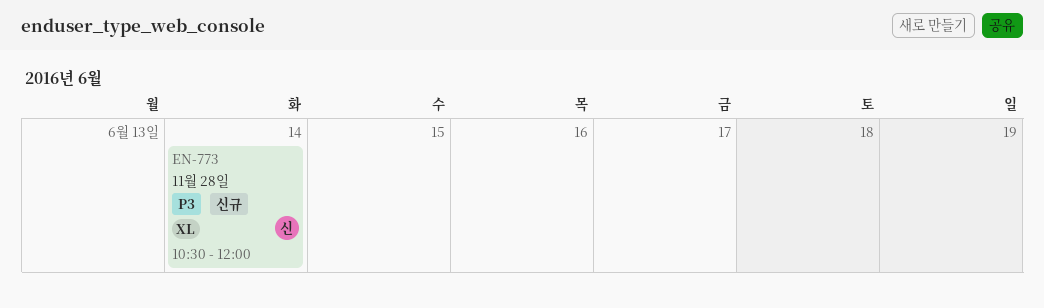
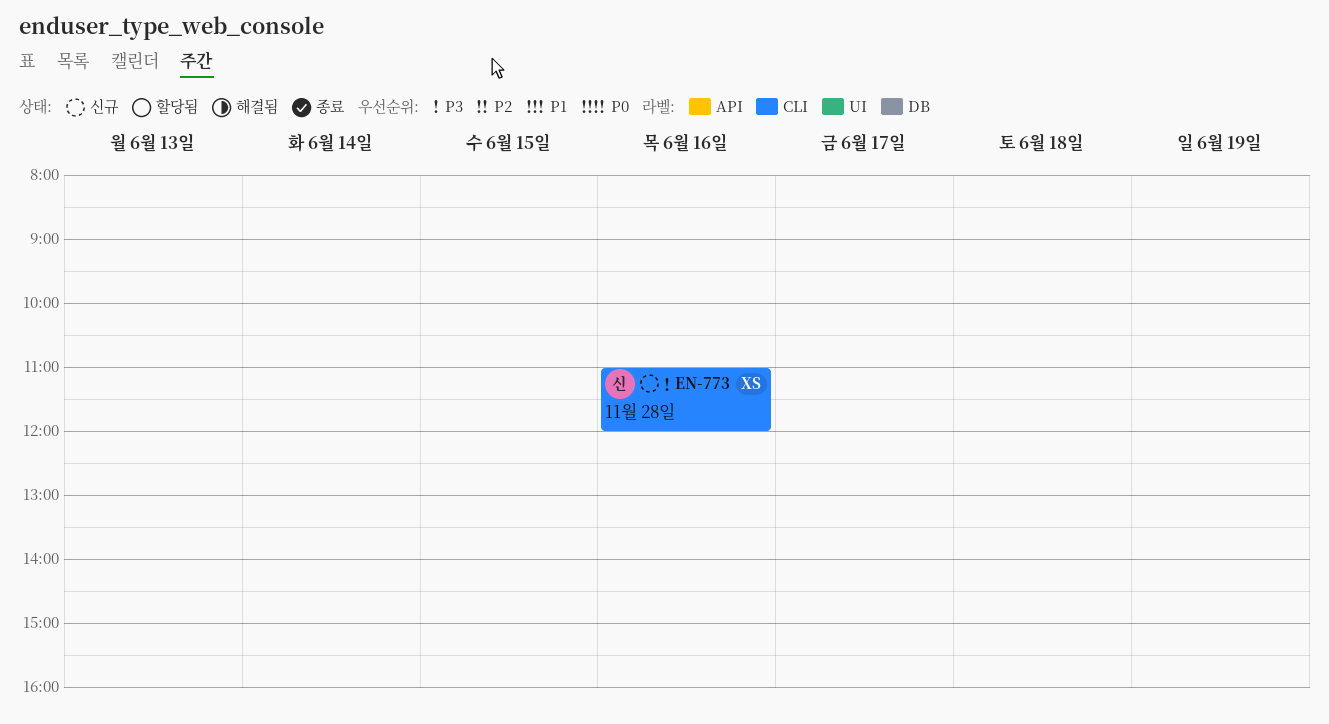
EN-773, estimate: XL -> XS
EN-773, day: Jun 14 -> Jun 16
EN-773, begins: 10:30 -> 11:00

